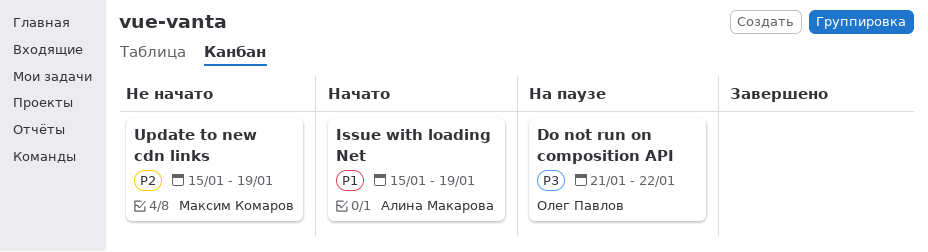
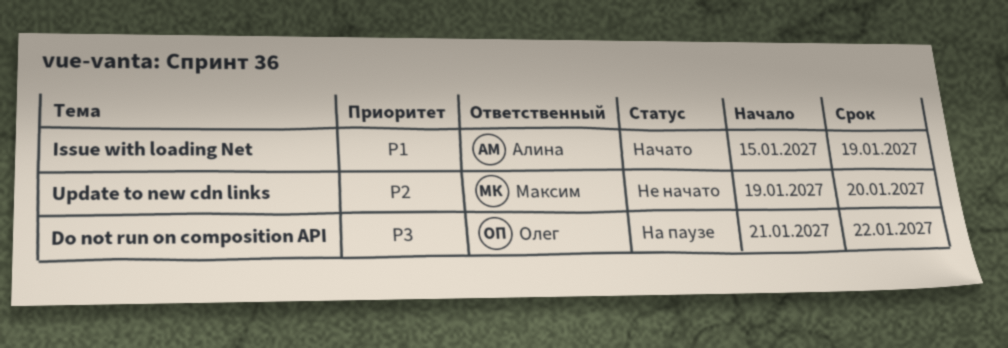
Update to new cdn links, start: Jan 15 -> Jan 19
Update to new cdn links, due: Jan 19 -> Jan 20

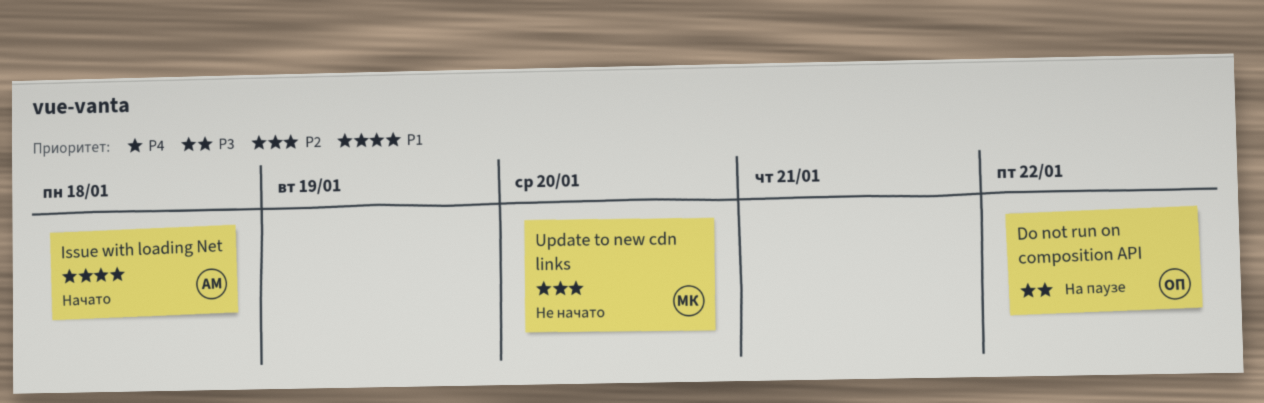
Issue with loading Net, due: Jan 19 -> Jan 18

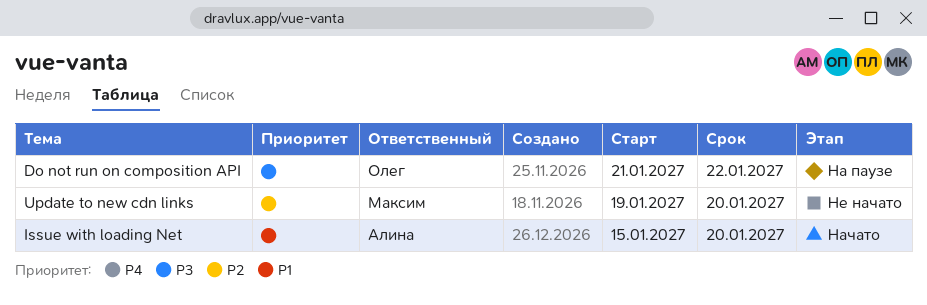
Issue with loading Net, due: Jan 18 -> Jan 20

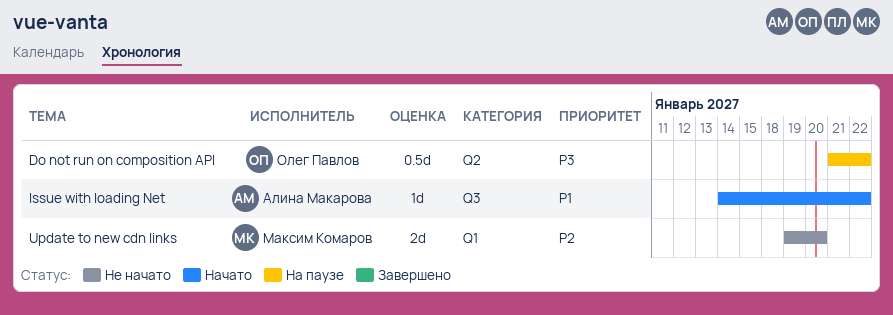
Issue with loading Net, start: Jan 15 -> Jan 14
Issue with loading Net, due: Jan 20 -> Jan 22

